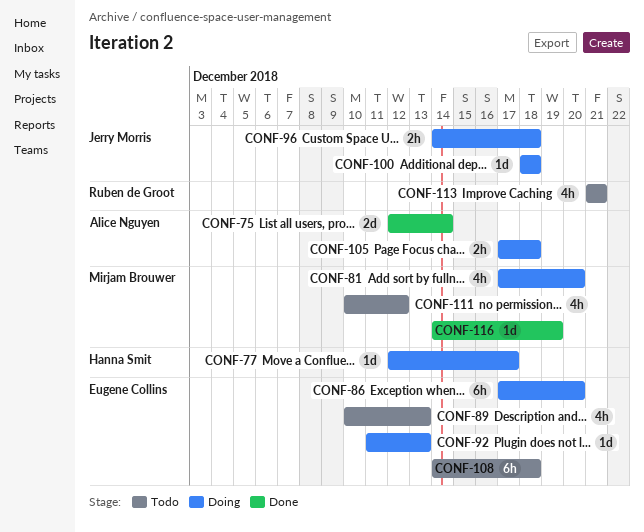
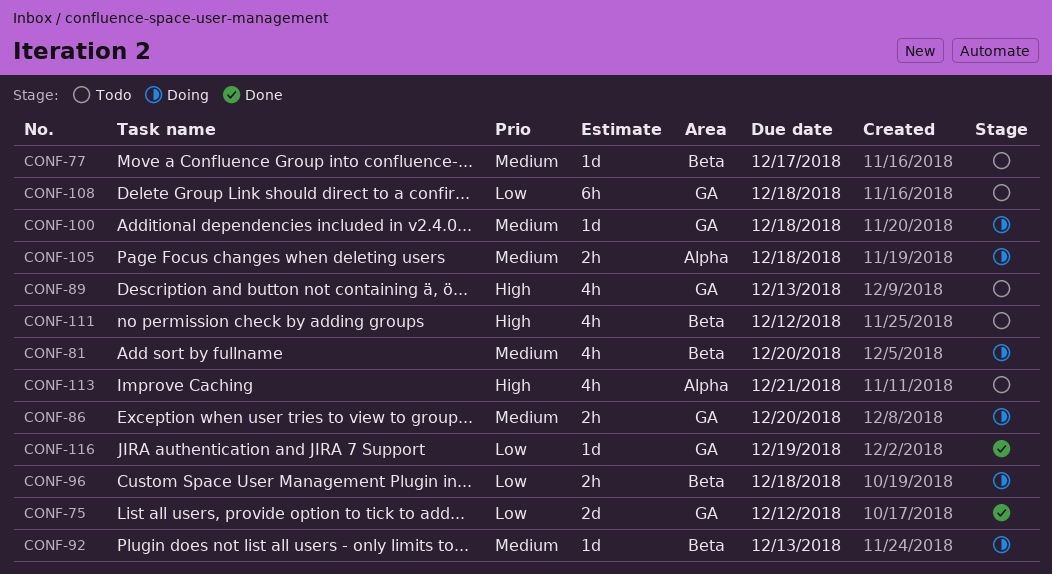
CONF-75, due: Dec 14 -> Dec 12
CONF-77, status: Doing -> Todo
CONF-86, estimate: 6h -> 2h

